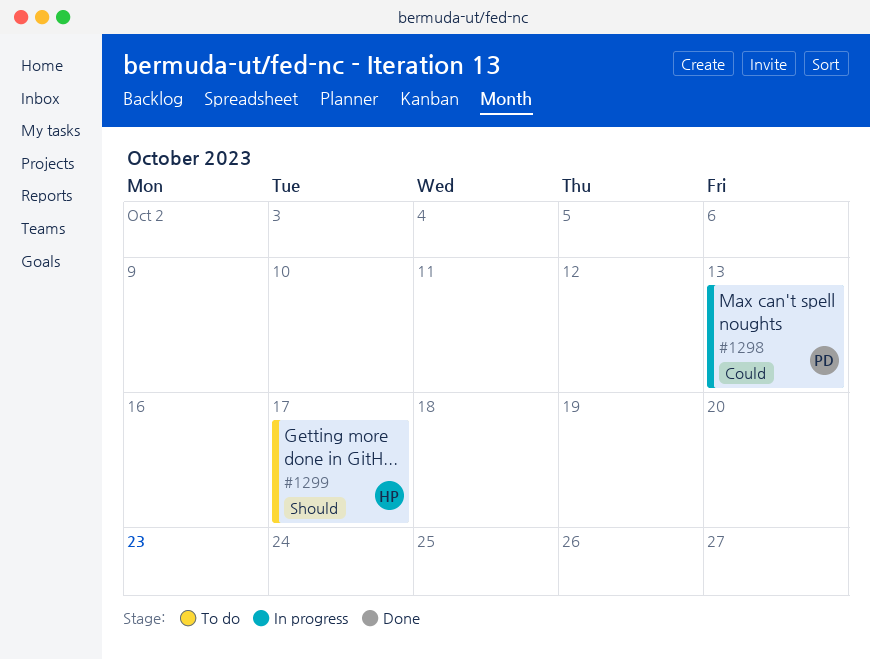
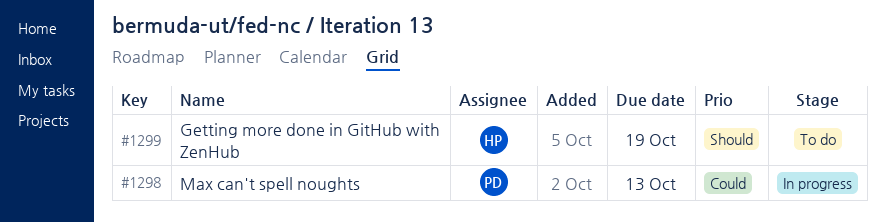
#1299, due: Oct 17 -> Oct 19

